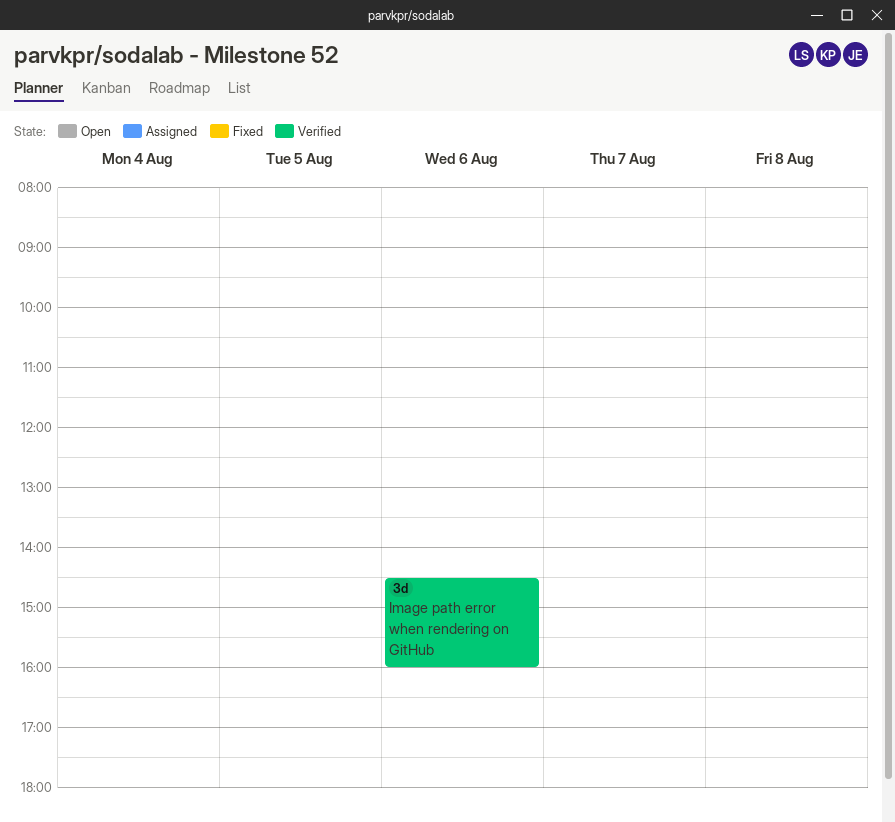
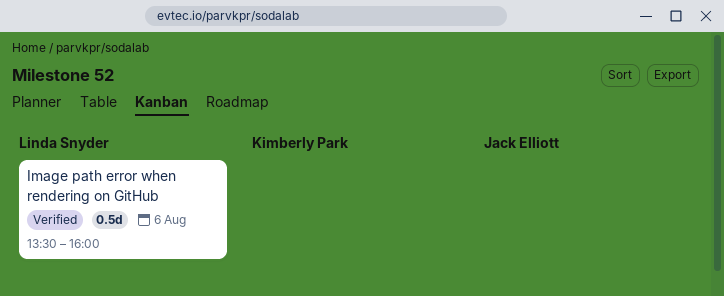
Image path error when rendering on GitHub, estimate: 3d -> 0.5d
Image path error when rendering on GitHub, begins: 14:30 -> 13:30

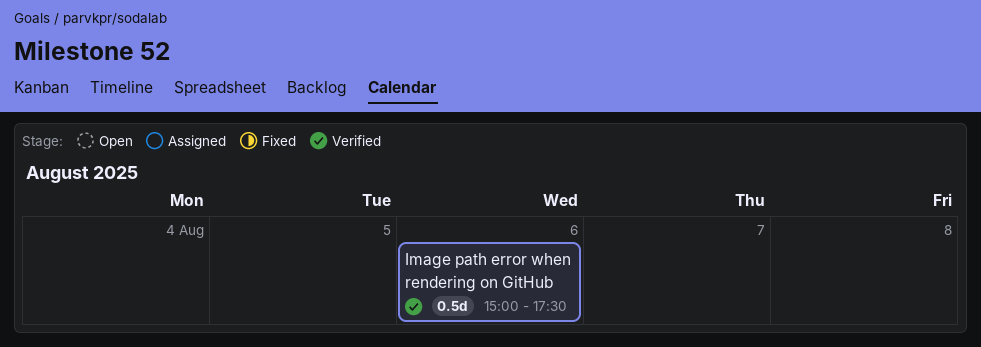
Image path error when rendering on GitHub, begins: 13:30 -> 15:00
Image path error when rendering on GitHub, ends: 16:00 -> 17:30

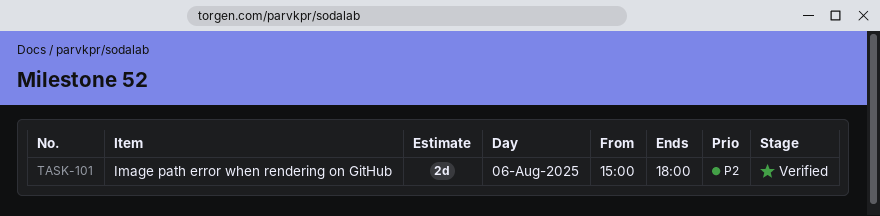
Image path error when rendering on GitHub, estimate: 0.5d -> 2d
Image path error when rendering on GitHub, ends: 17:30 -> 18:00

